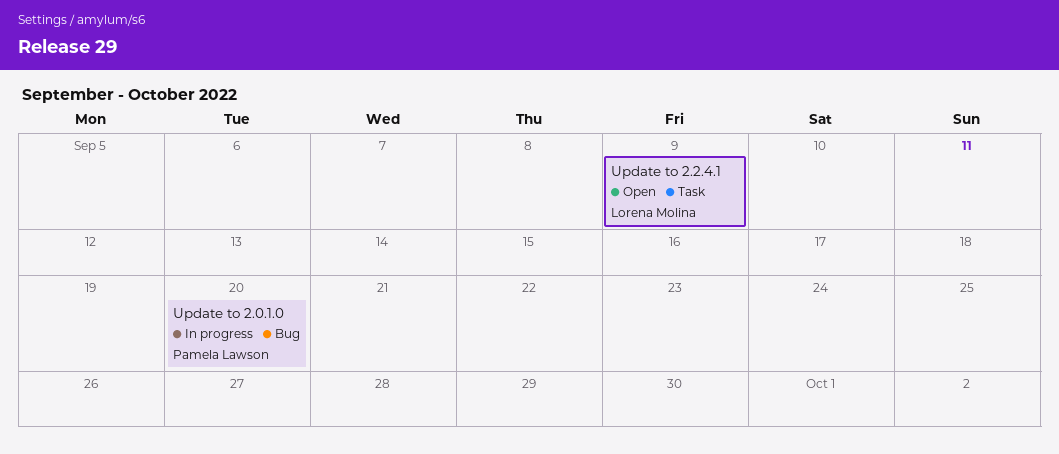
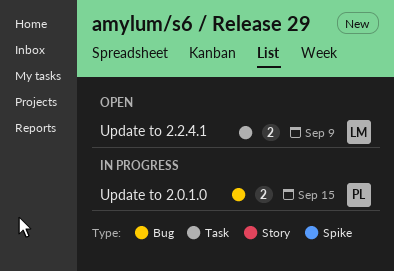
Update to 2.0.1.0, due: Sep 20 -> Sep 15

